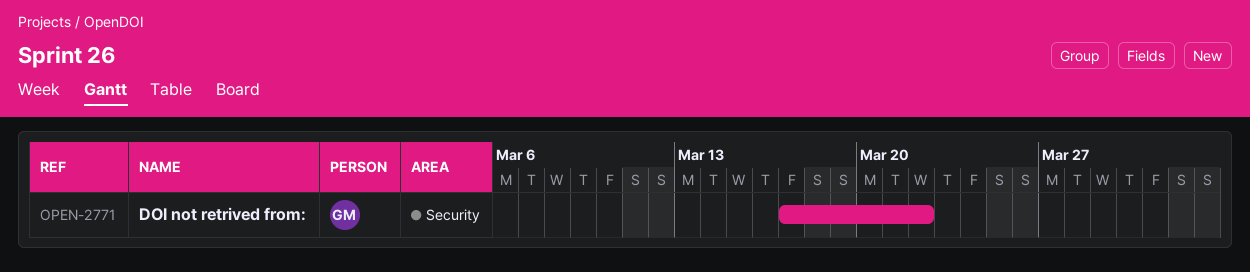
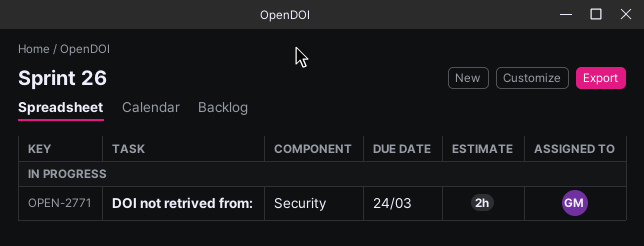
OPEN-2771, due: Mar 22 -> Mar 24

